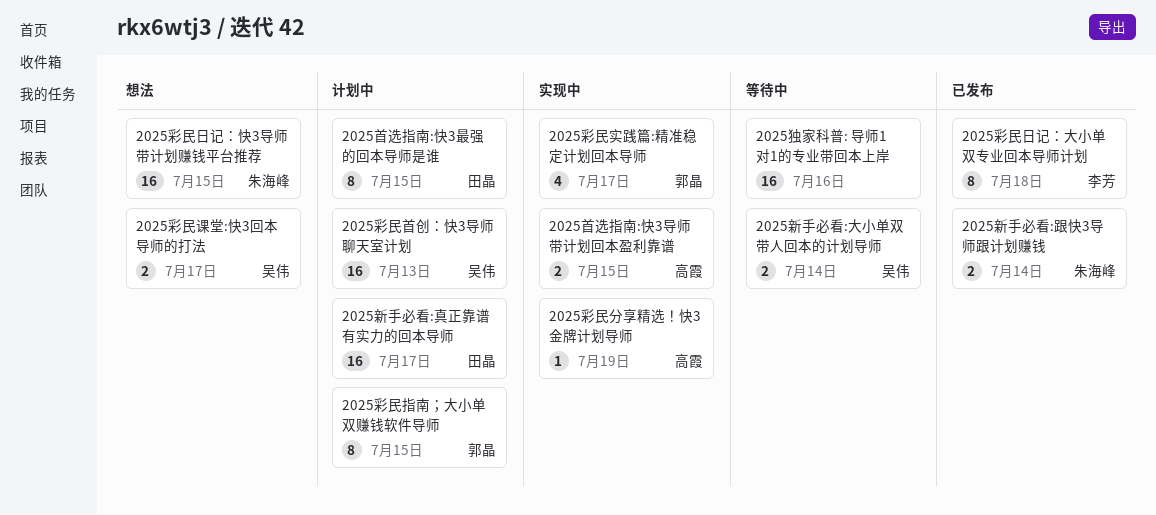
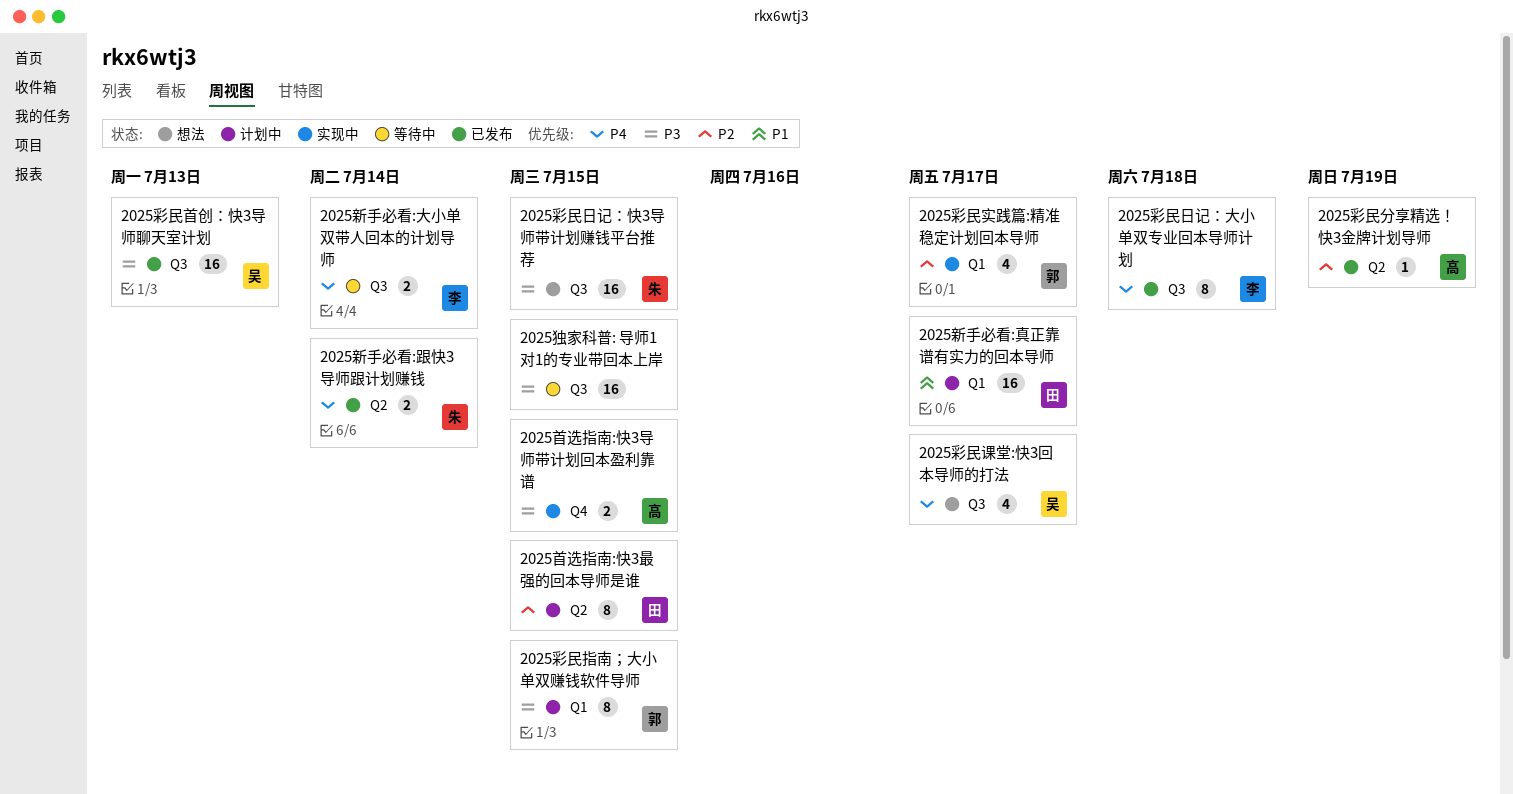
2025彩民分享精选！快3金牌计划导师, status: 实现中 -> 已发布
2025彩民课堂:快3回本导师的打法, estimate: 2 -> 4
2025彩民首创：快3导师聊天室计划, status: 计划中 -> 已发布
2025新手必看:大小单双带人回本的计划导师, owner: 吴伟 -> 李芳
2025独家科普: 导师1对1的专业带回本上岸, due: Jul 16 -> Jul 15

